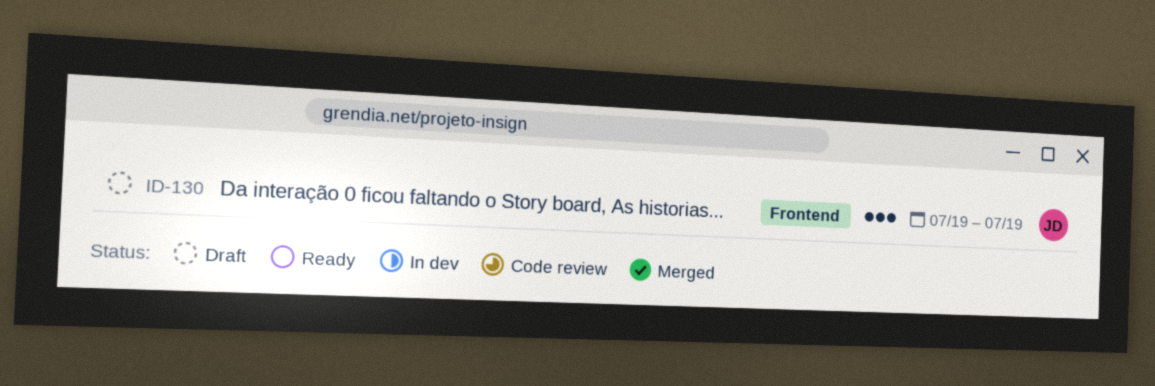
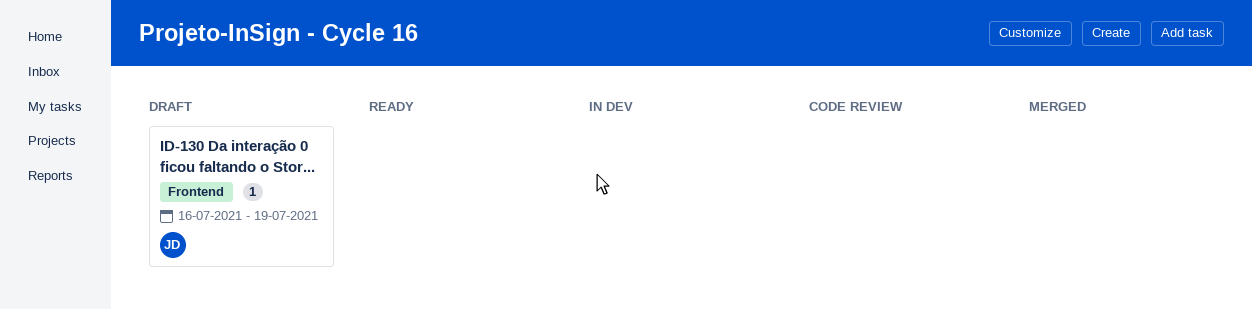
ID-130, estimate: 3 -> 1
ID-130, start: Jul 19 -> Jul 16

